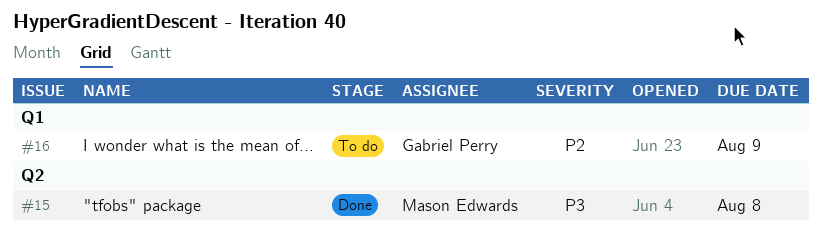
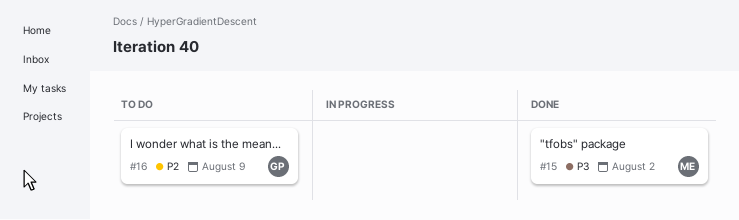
#15, due: Aug 8 -> Aug 2

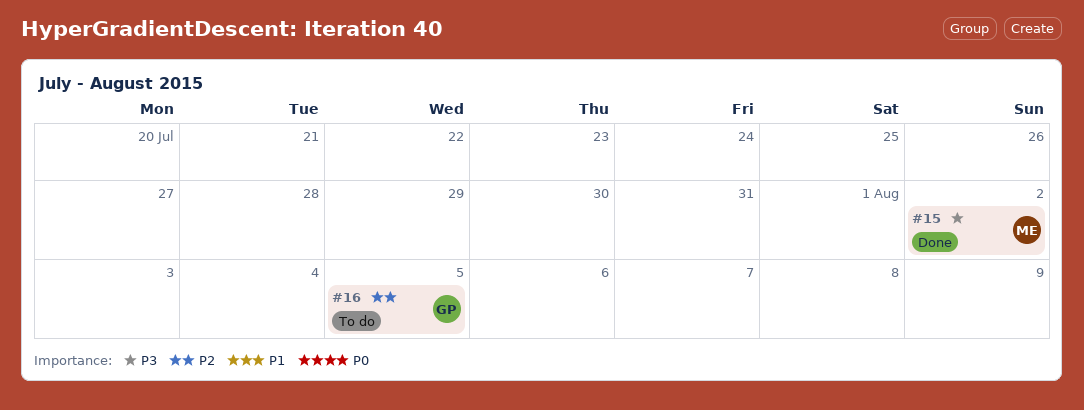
#16, due: Aug 9 -> Aug 5

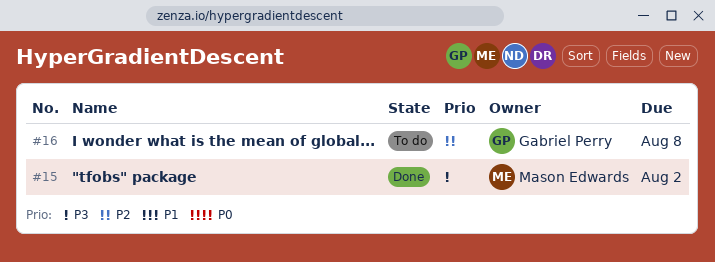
#16, due: Aug 5 -> Aug 8

